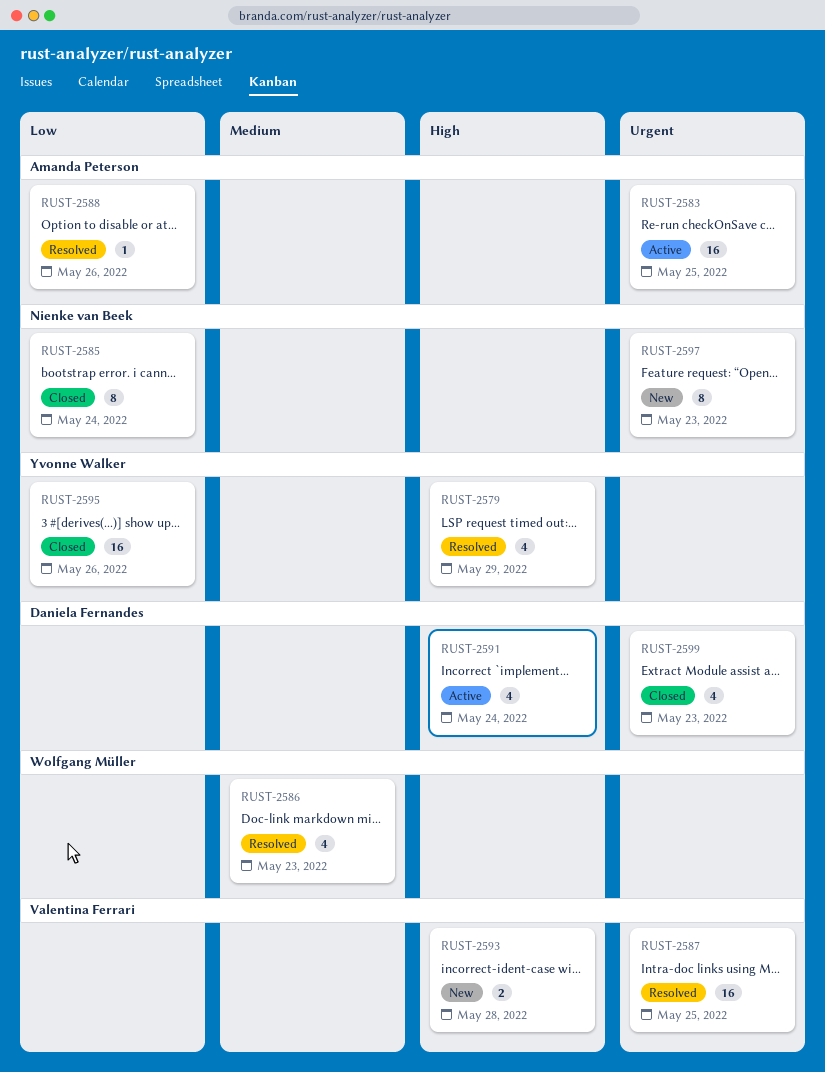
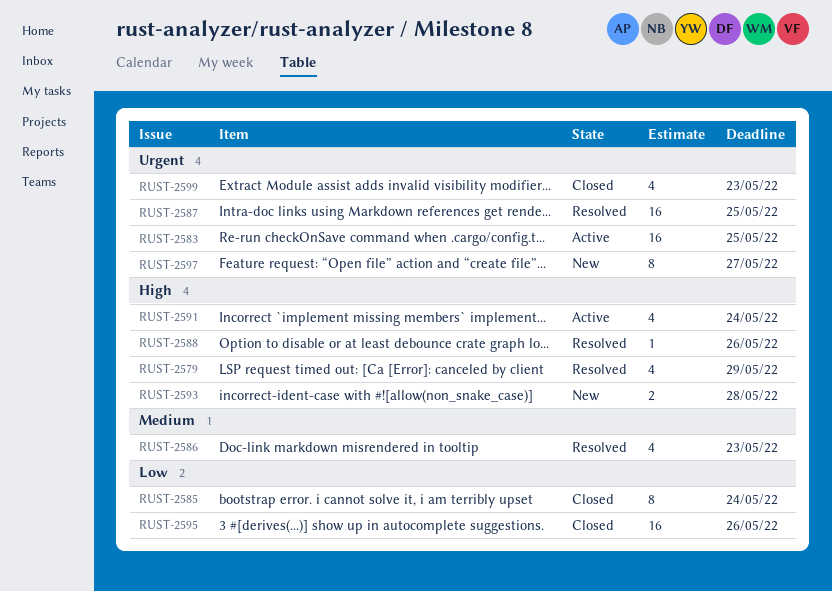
RUST-2588, priority: Low -> High
RUST-2597, due: May 23 -> May 27

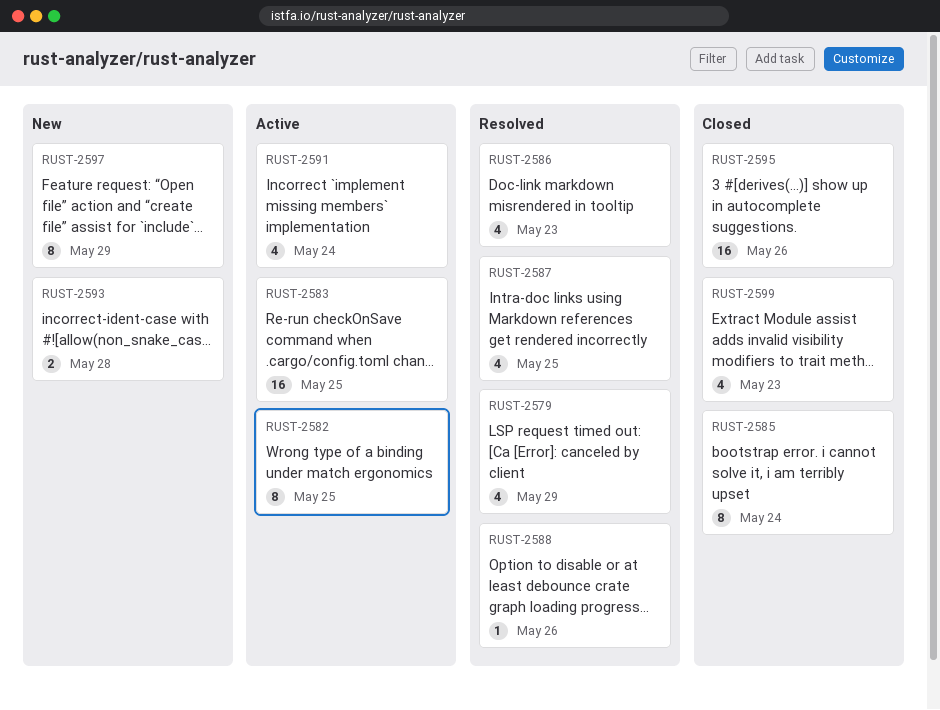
RUST-2582: none -> present
RUST-2587, estimate: 16 -> 4
RUST-2597, due: May 27 -> May 29

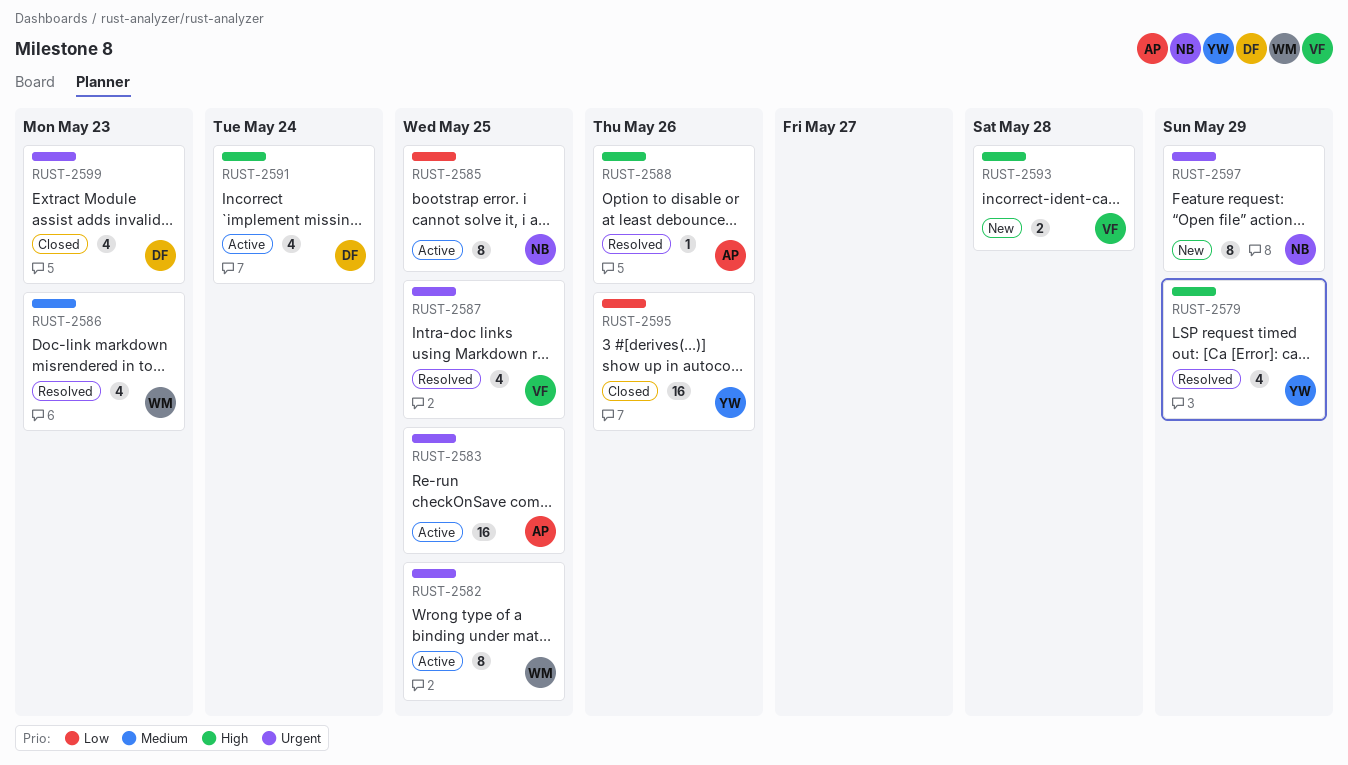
RUST-2585, status: Closed -> Active
RUST-2585, due: May 24 -> May 25

